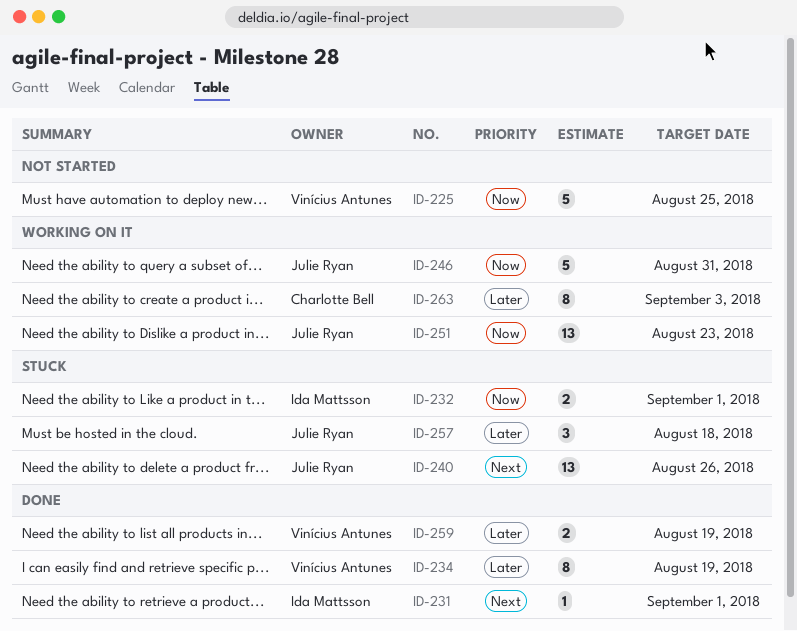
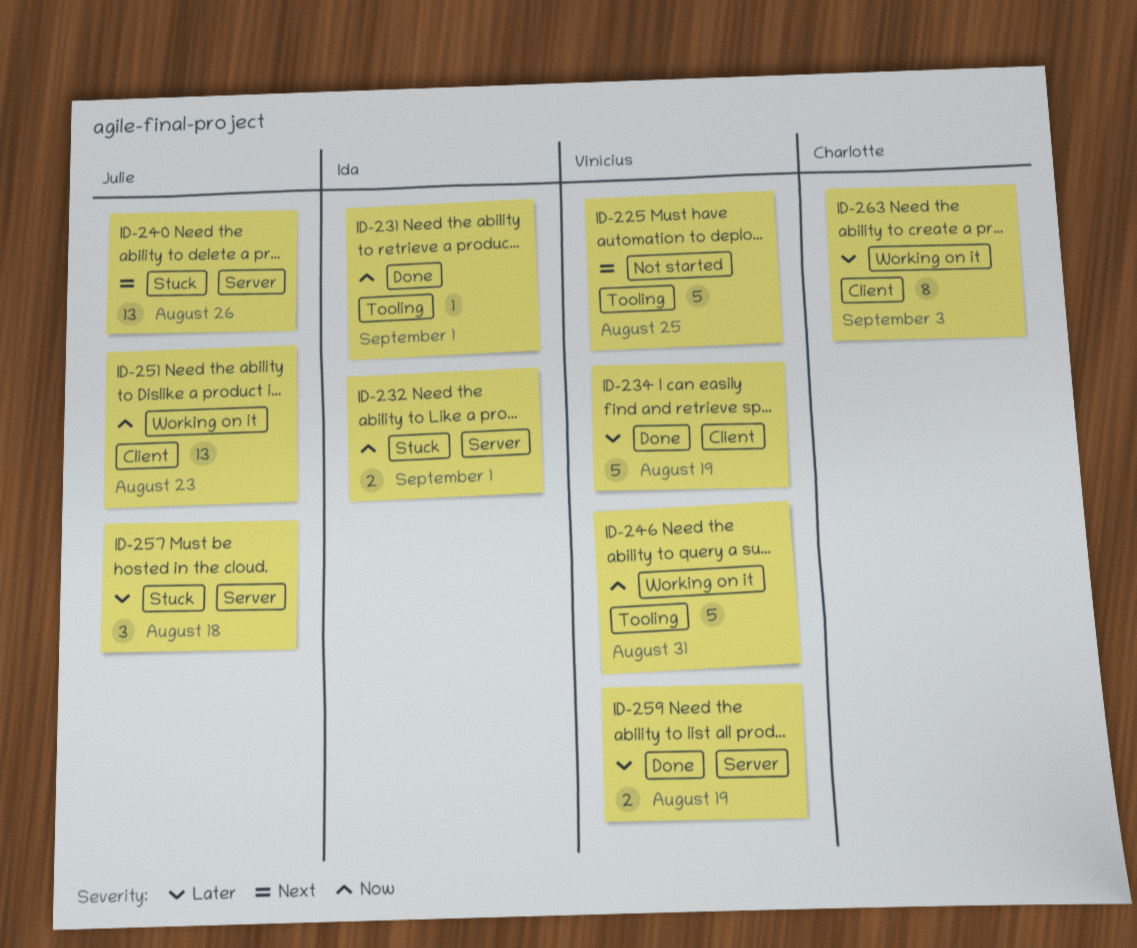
ID-225, priority: Now -> Next
ID-231, priority: Next -> Now
ID-234, estimate: 8 -> 5
ID-246, owner: Julie Ryan -> Vinícius Antunes

